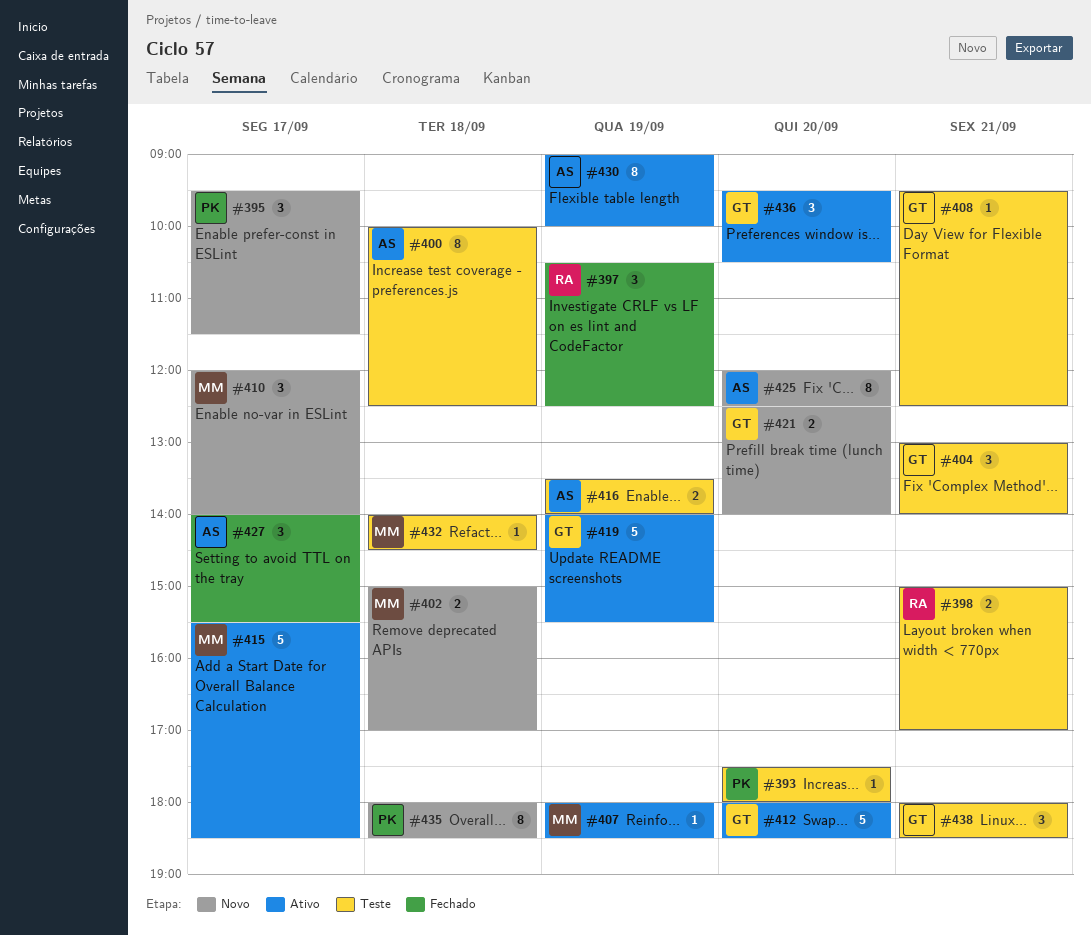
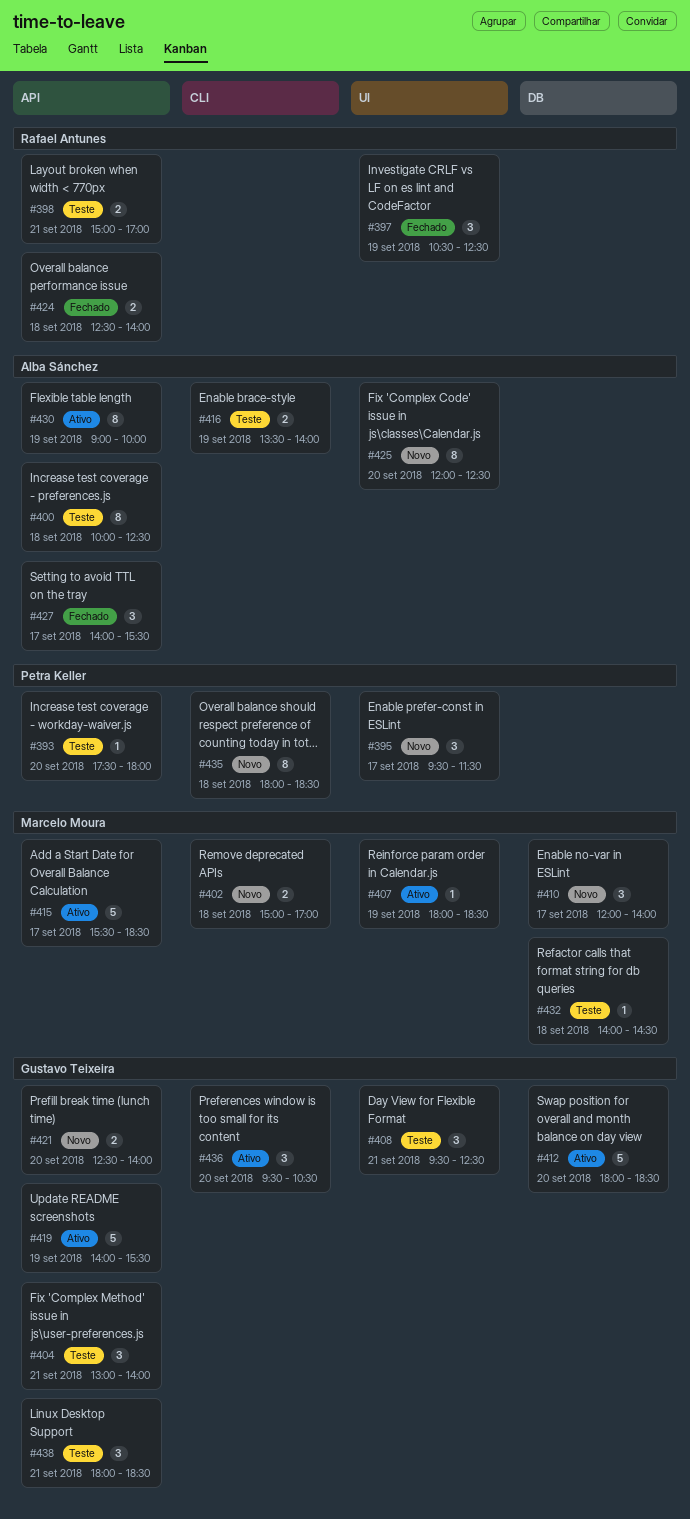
#408, estimate: 1 -> 3
#424: none -> present

